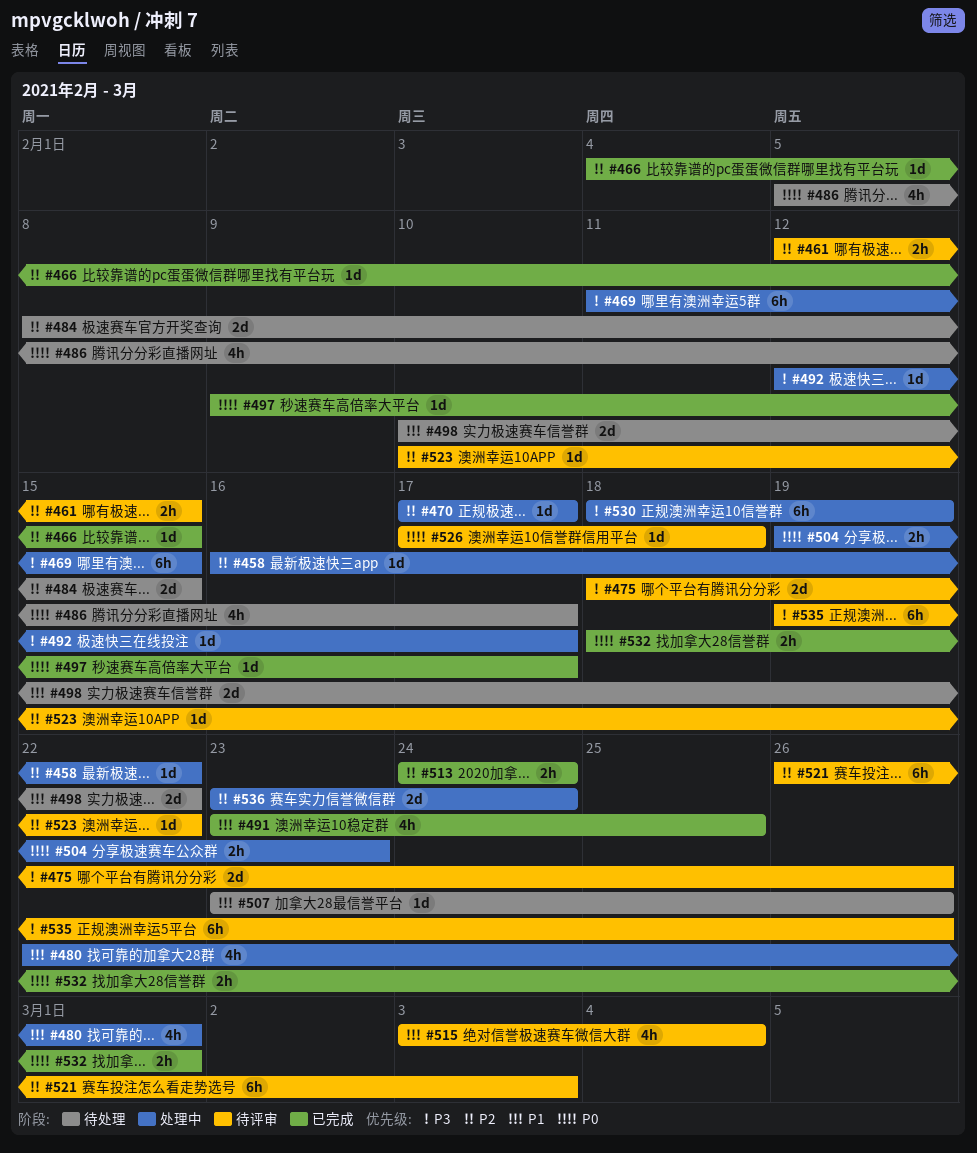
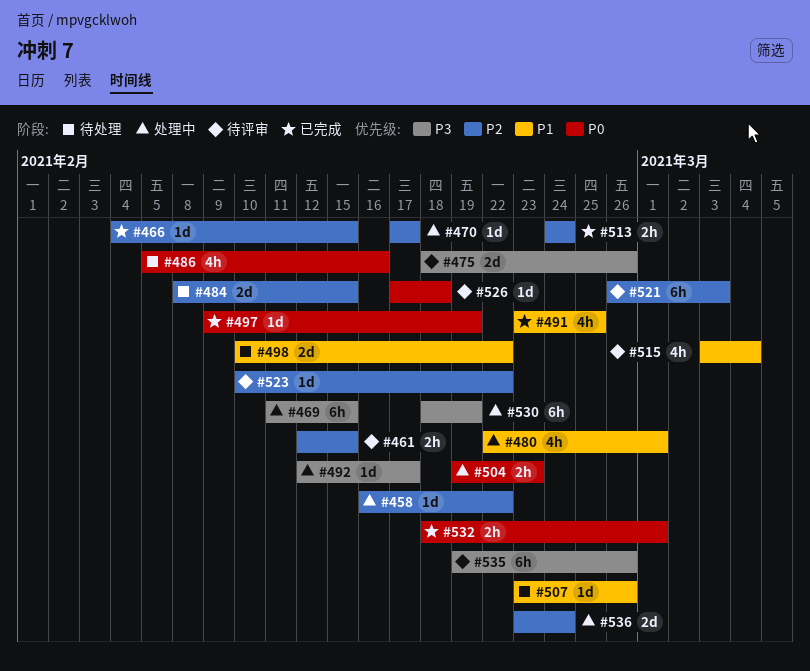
#486, due: Feb 17 -> Feb 16
#497, due: Feb 17 -> Feb 19

